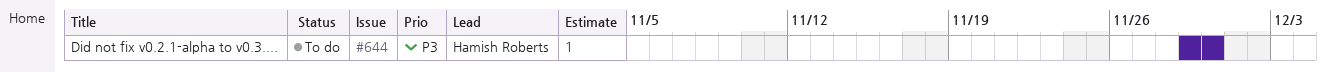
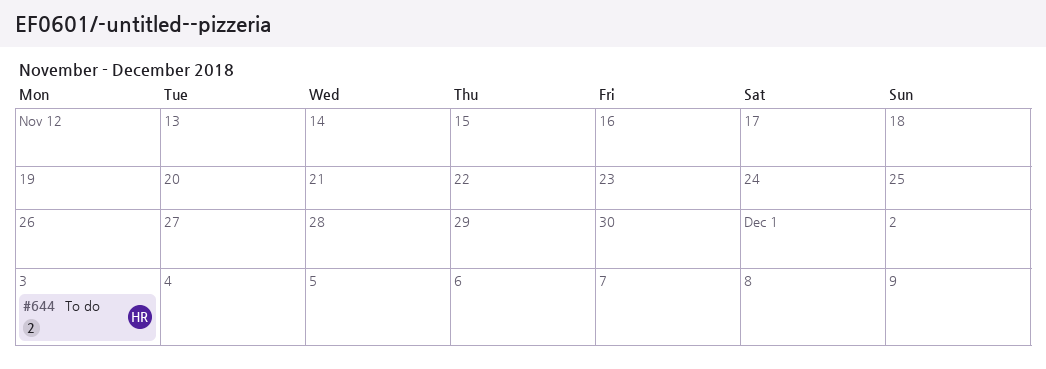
#644, estimate: 1 -> 2
#644, due: Nov 30 -> Dec 3

